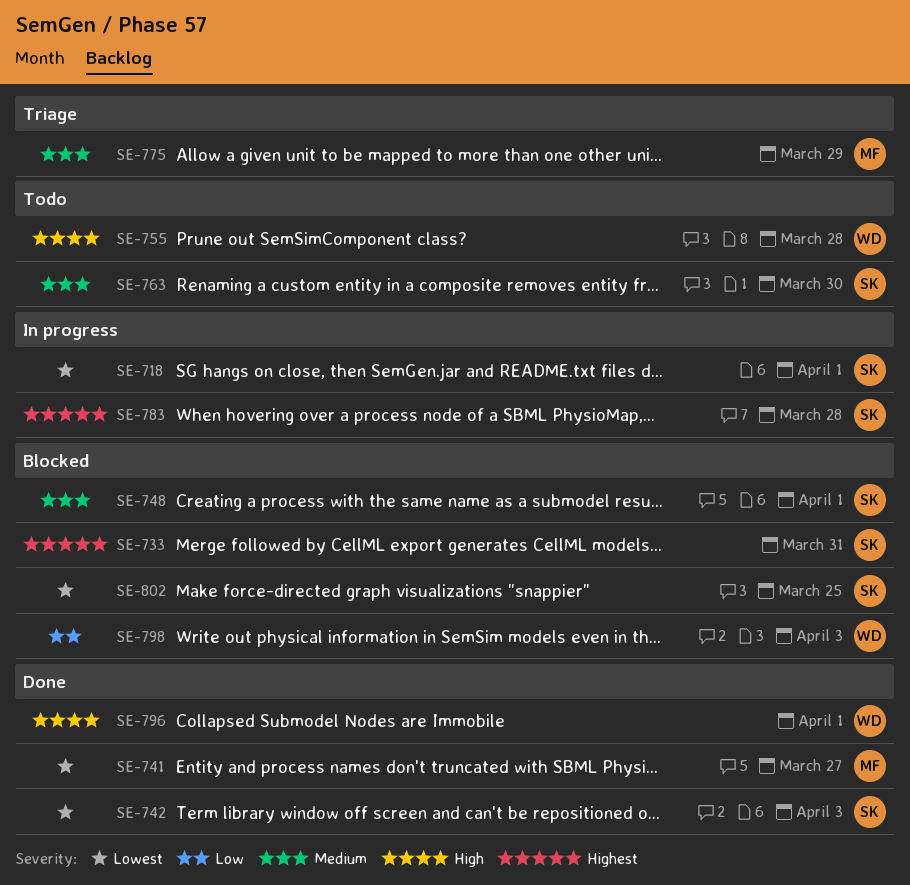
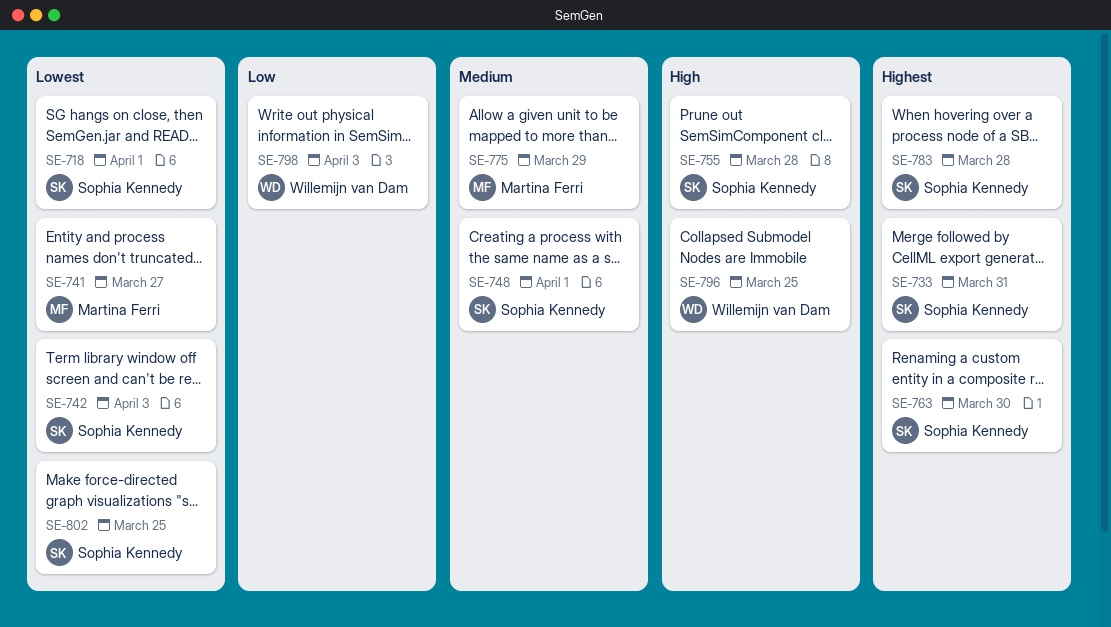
SE-755, owner: Willemijn van Dam -> Sophia Kennedy
SE-763, priority: Medium -> Highest
SE-796, due: Apr 1 -> Mar 25

